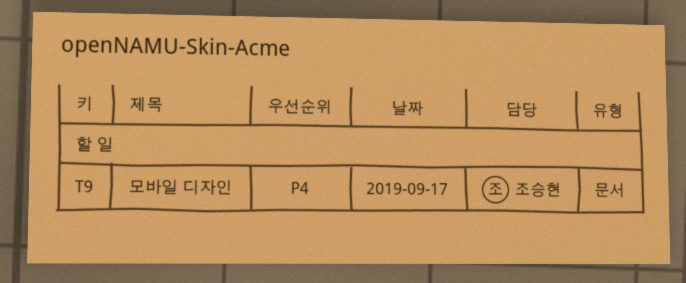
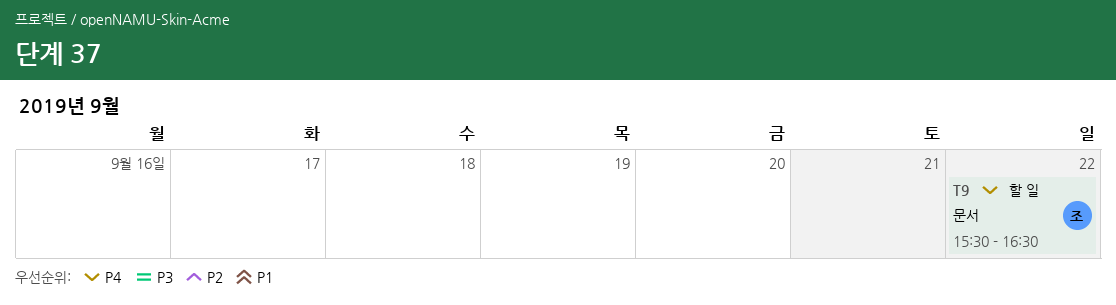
T9, day: Sep 17 -> Sep 22

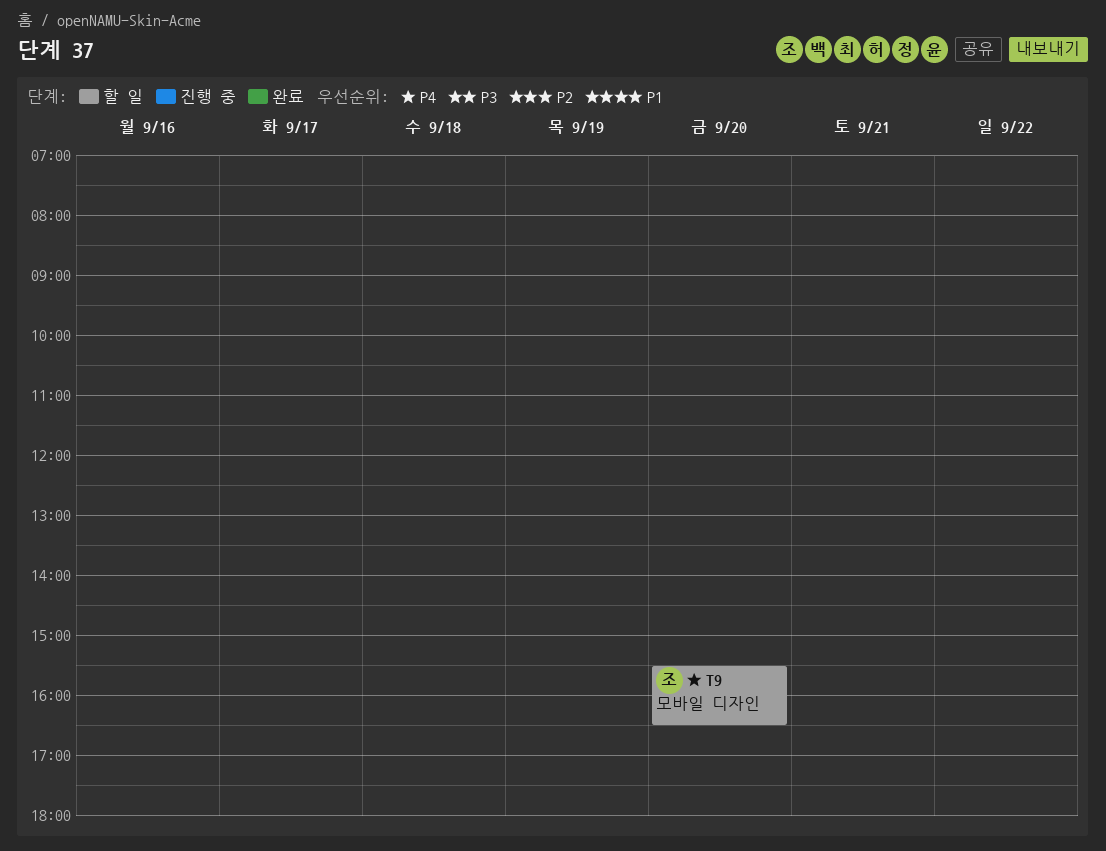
T9, day: Sep 22 -> Sep 20

